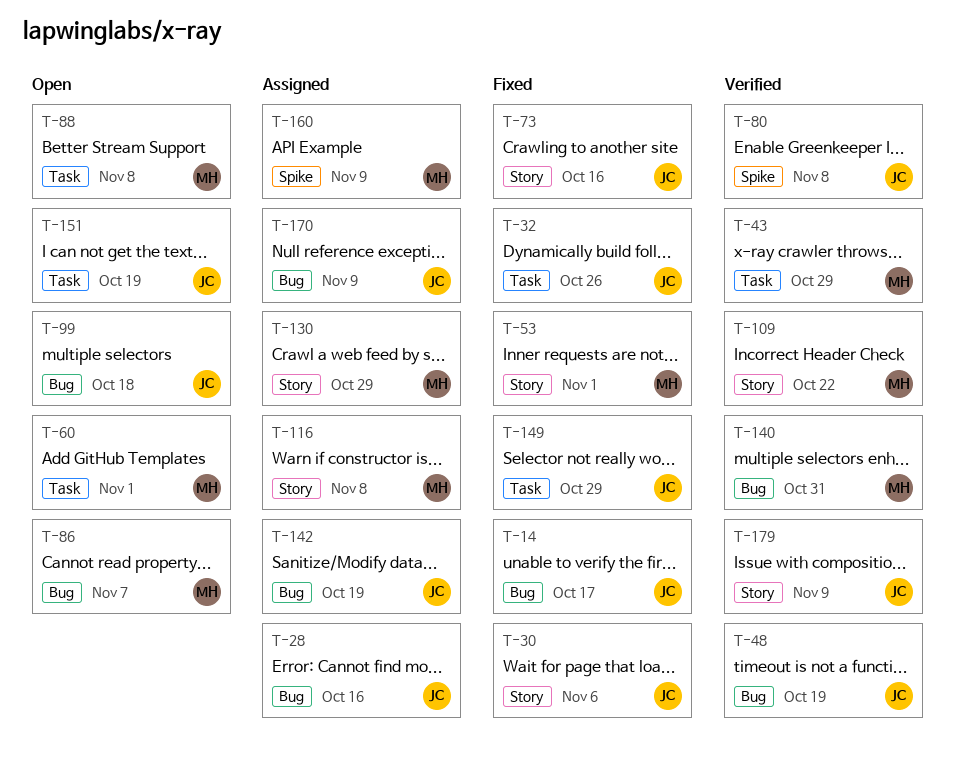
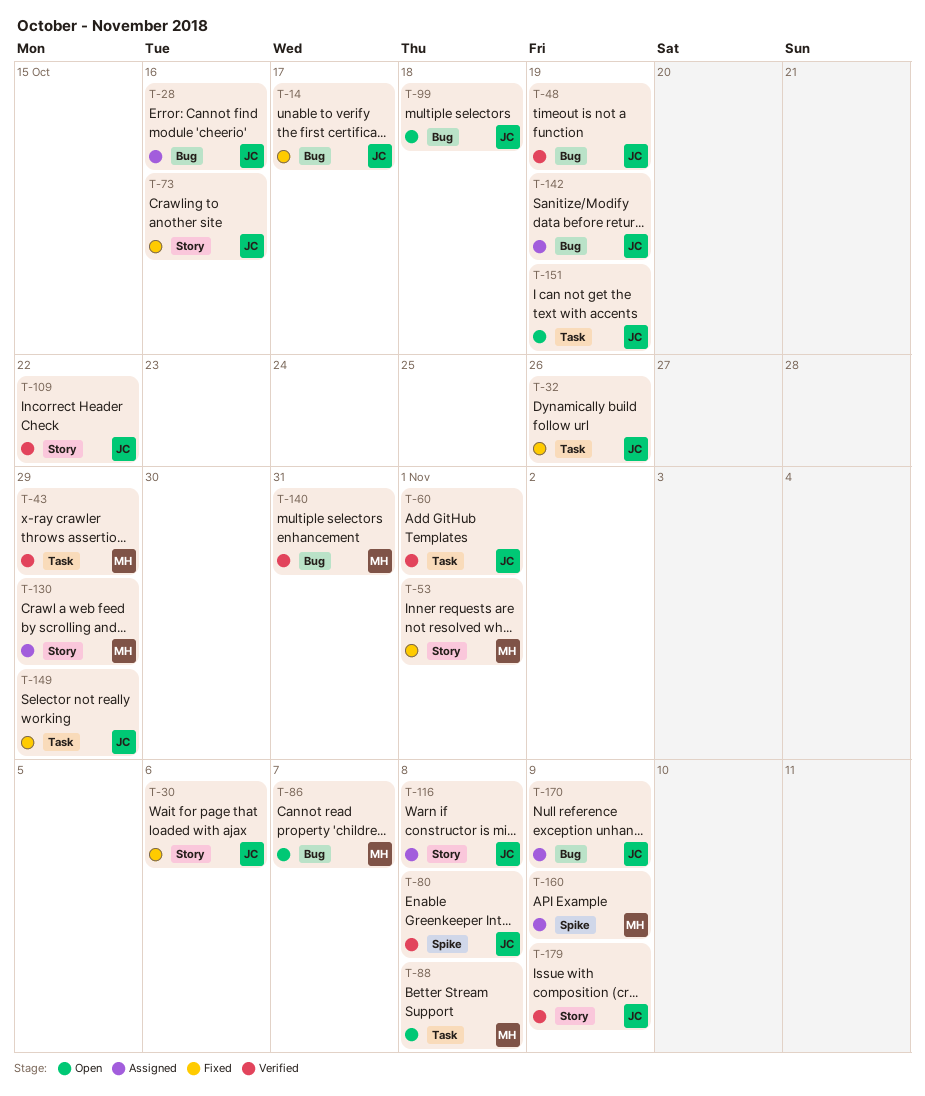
T-60, status: Open -> Verified
T-60, owner: MH -> JC
T-109, owner: MH -> JC
T-116, owner: MH -> JC

